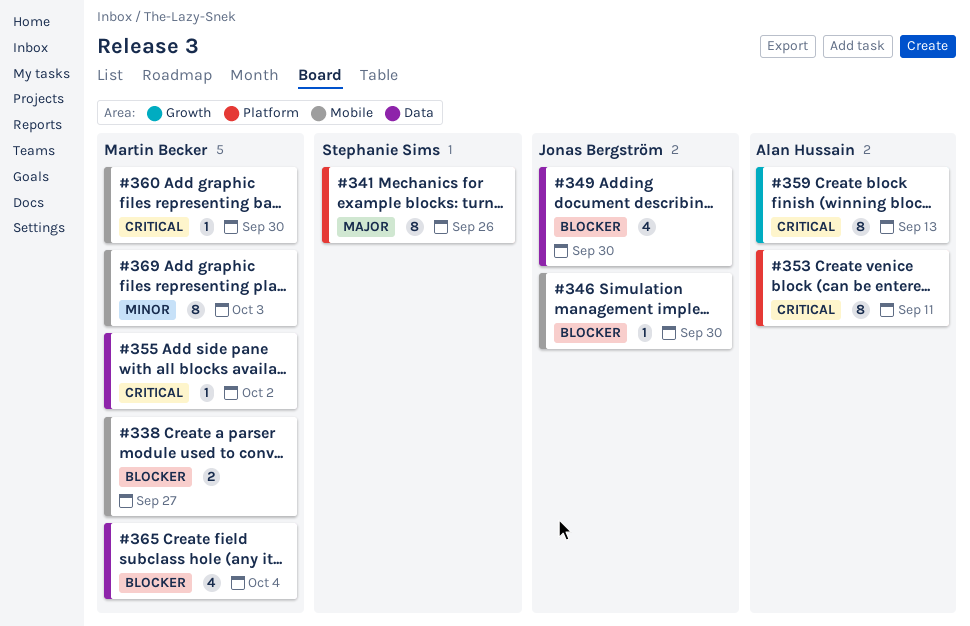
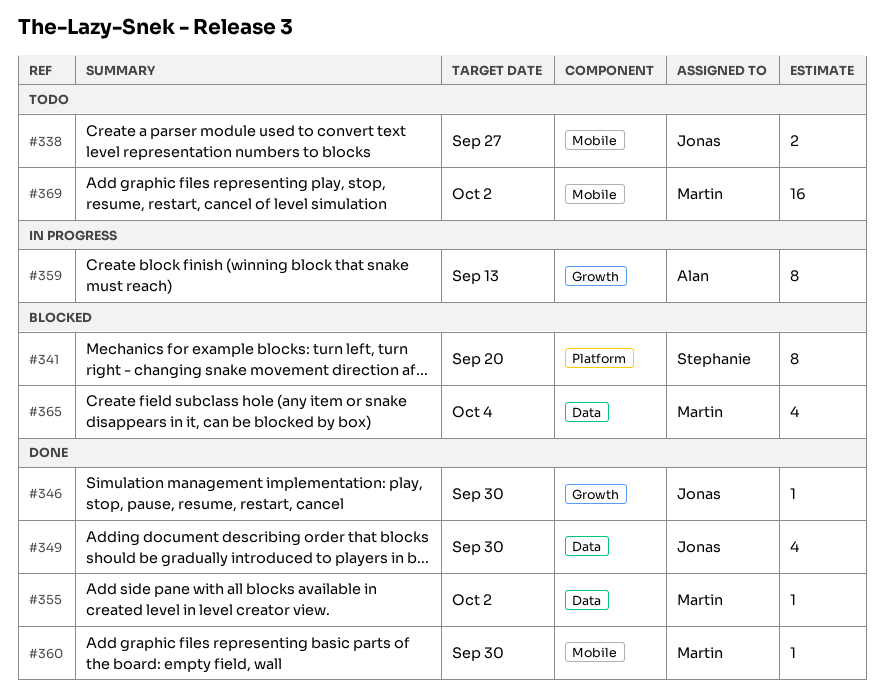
#338, owner: Martin Becker -> Jonas Bergström
#341, due: Sep 26 -> Sep 20
#346, label: Mobile -> Growth
#353: present -> none
#369, estimate: 8 -> 16
#369, due: Oct 3 -> Oct 2

